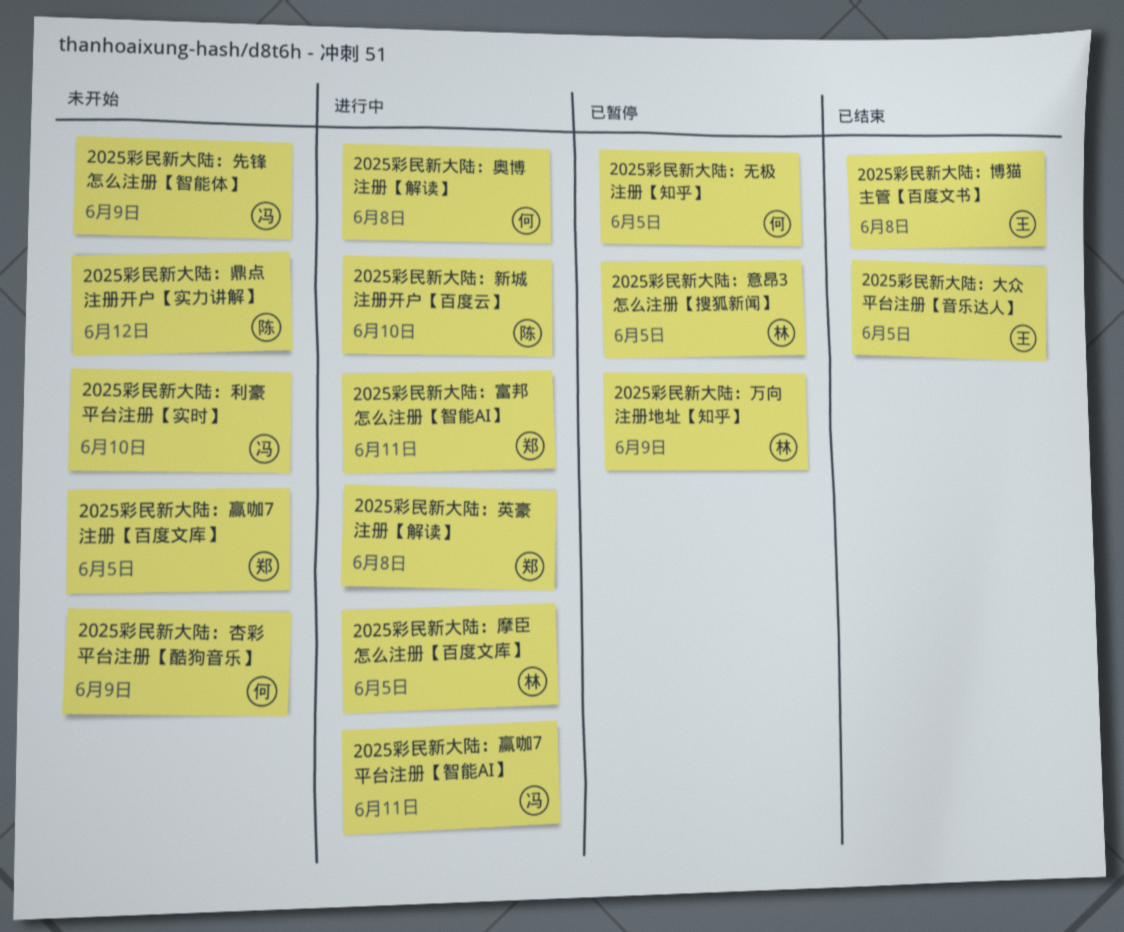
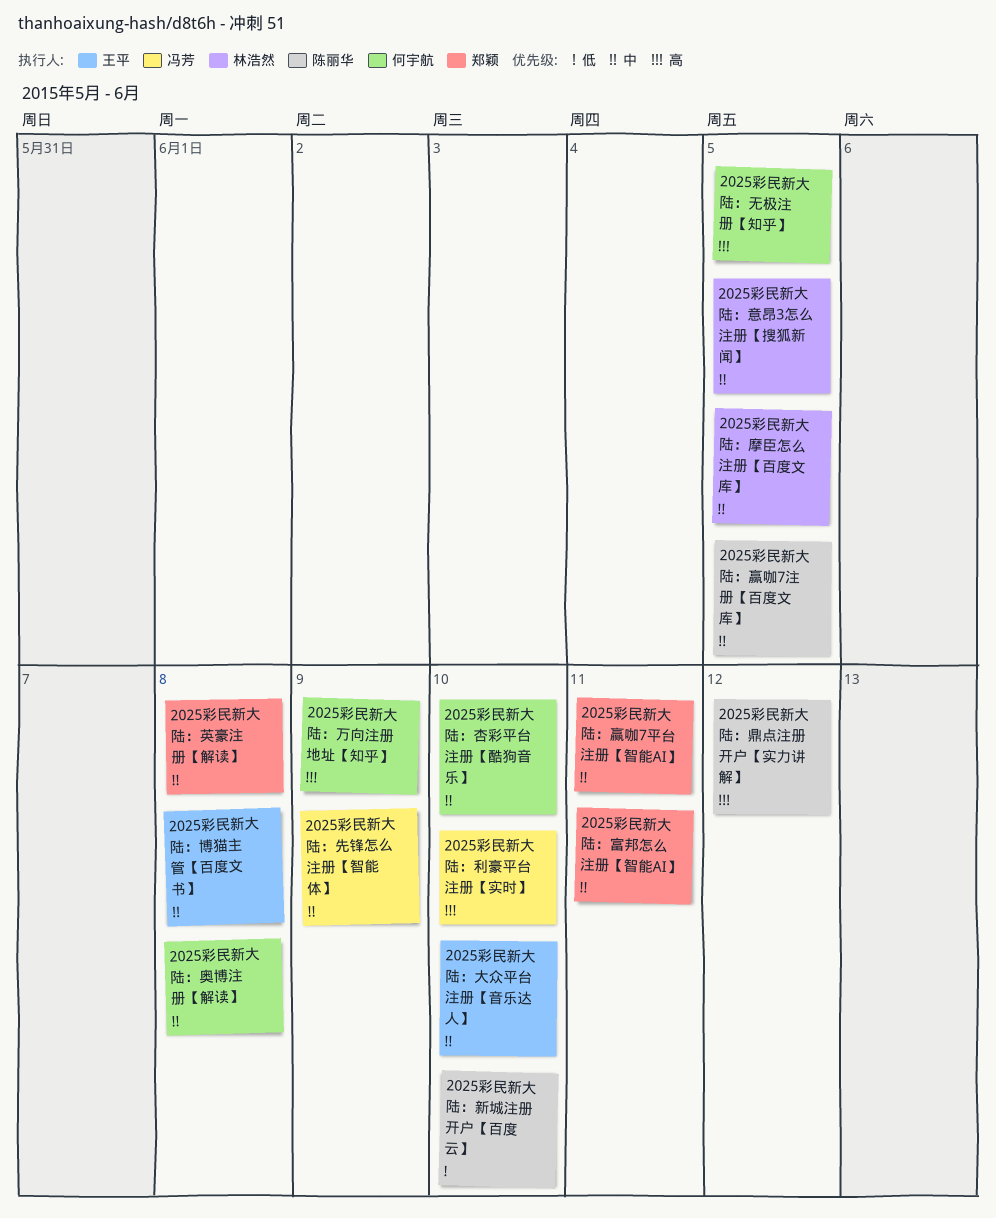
2025彩民新大陆：万向注册地址【知乎】, owner: 林浩然 -> 何宇航
2025彩民新大陆：大众平台注册【音乐达人】, due: Jun 5 -> Jun 10
2025彩民新大陆：杏彩平台注册【酷狗音乐】, due: Jun 9 -> Jun 10
2025彩民新大陆：赢咖7平台注册【智能AI】, owner: 冯芳 -> 郑颖
2025彩民新大陆：赢咖7注册【百度文库】, owner: 郑颖 -> 陈丽华

